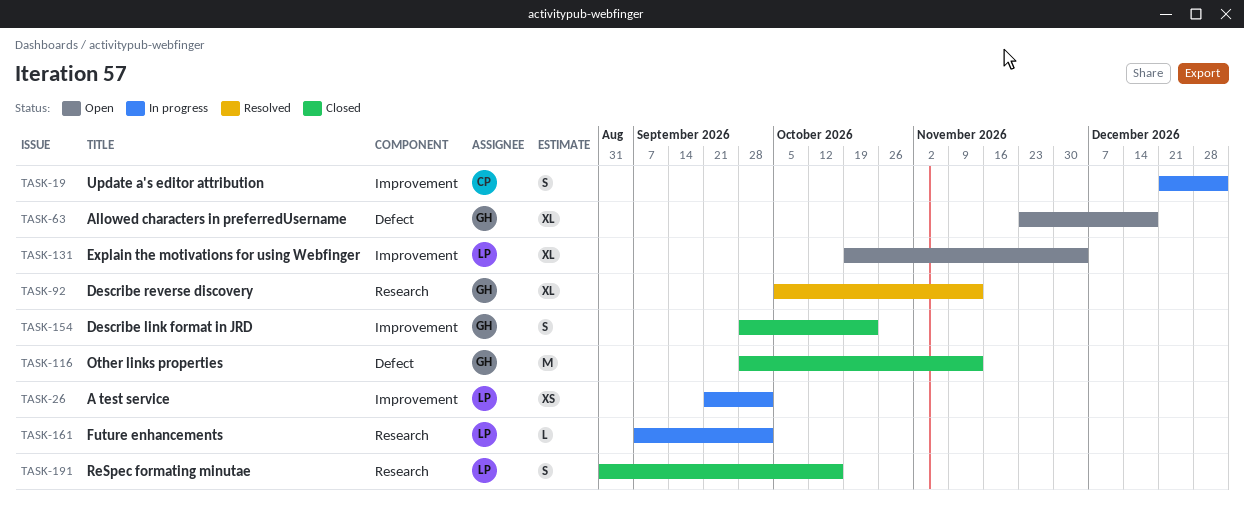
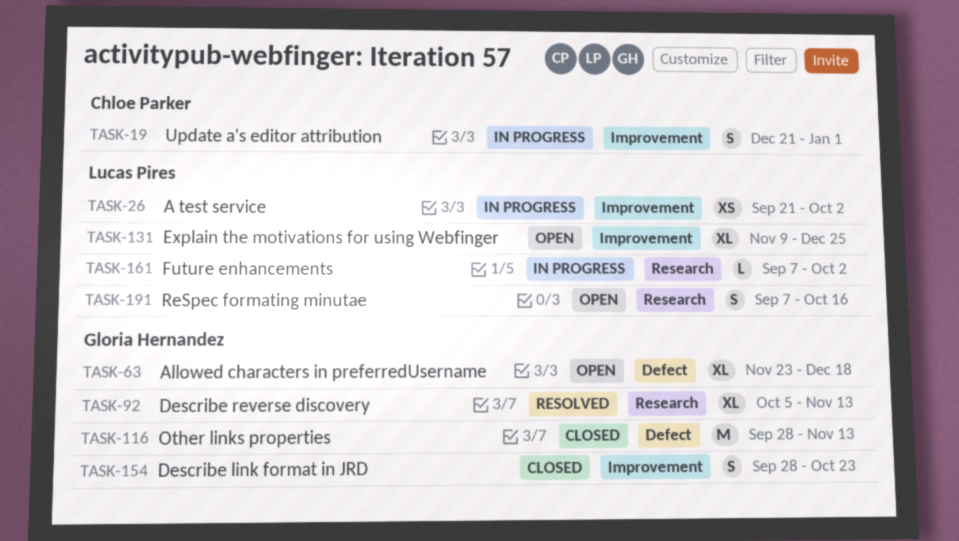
TASK-131, start: Oct 19 -> Nov 9
TASK-131, due: Dec 4 -> Dec 25
TASK-191, status: Closed -> Open
TASK-191, start: Aug 31 -> Sep 7

